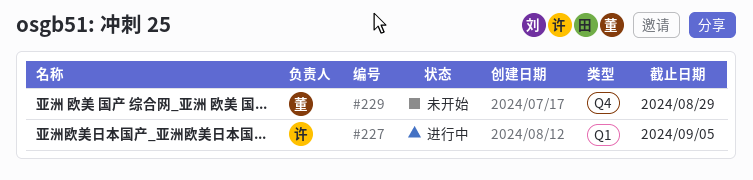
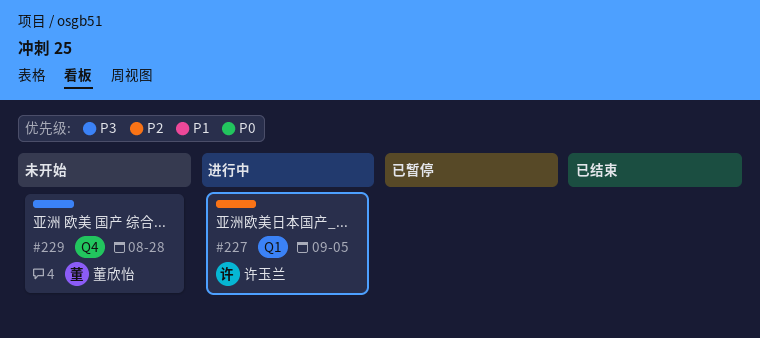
#229, due: Aug 29 -> Aug 28

